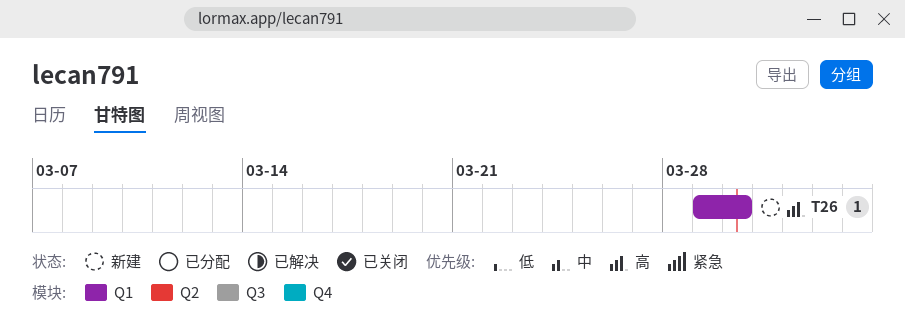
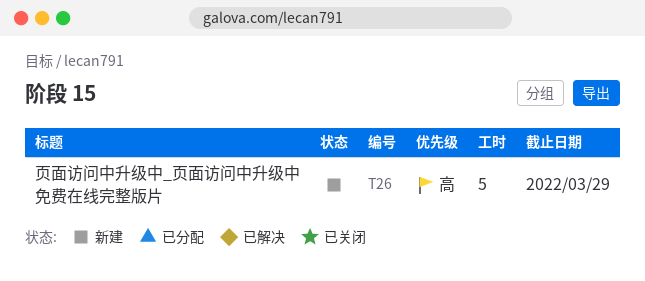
T26, estimate: 1 -> 5
T26, due: Mar 30 -> Mar 29

